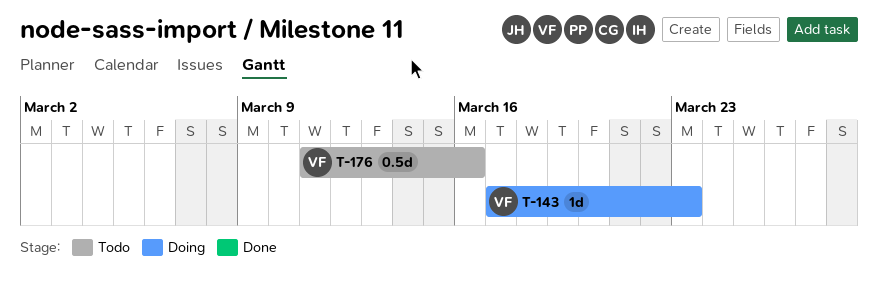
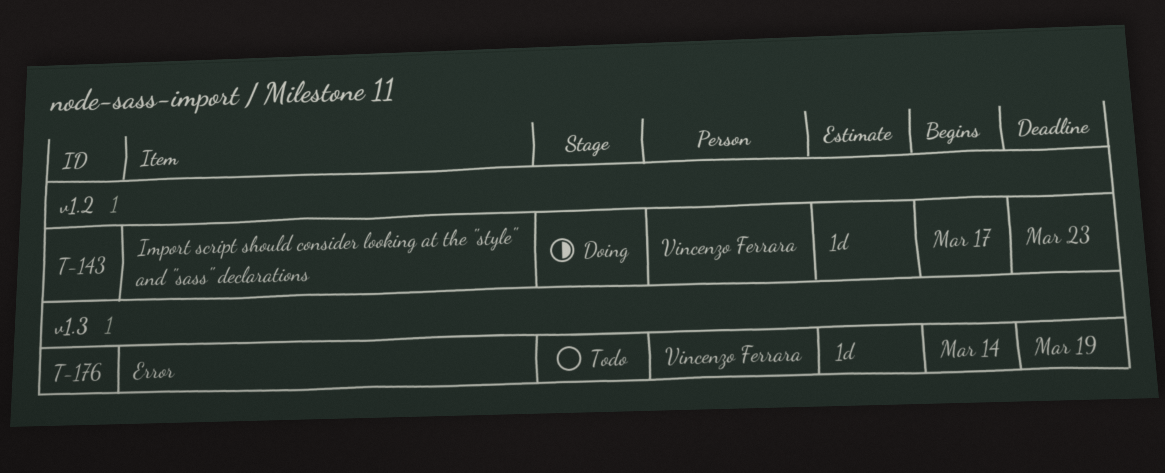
T-176, estimate: 0.5d -> 1d
T-176, start: Mar 11 -> Mar 14
T-176, due: Mar 16 -> Mar 19

